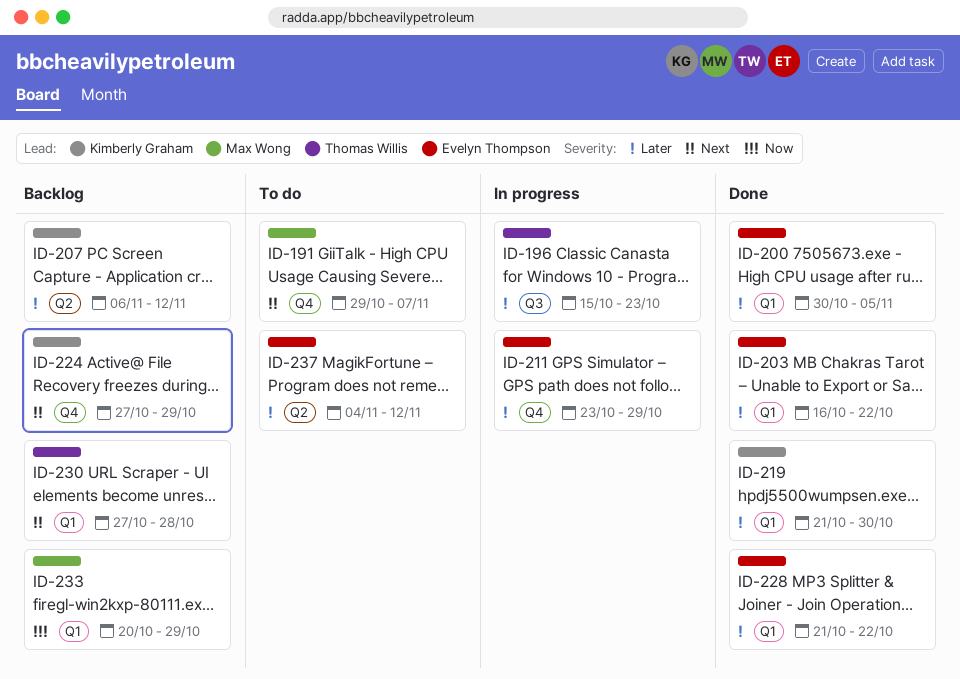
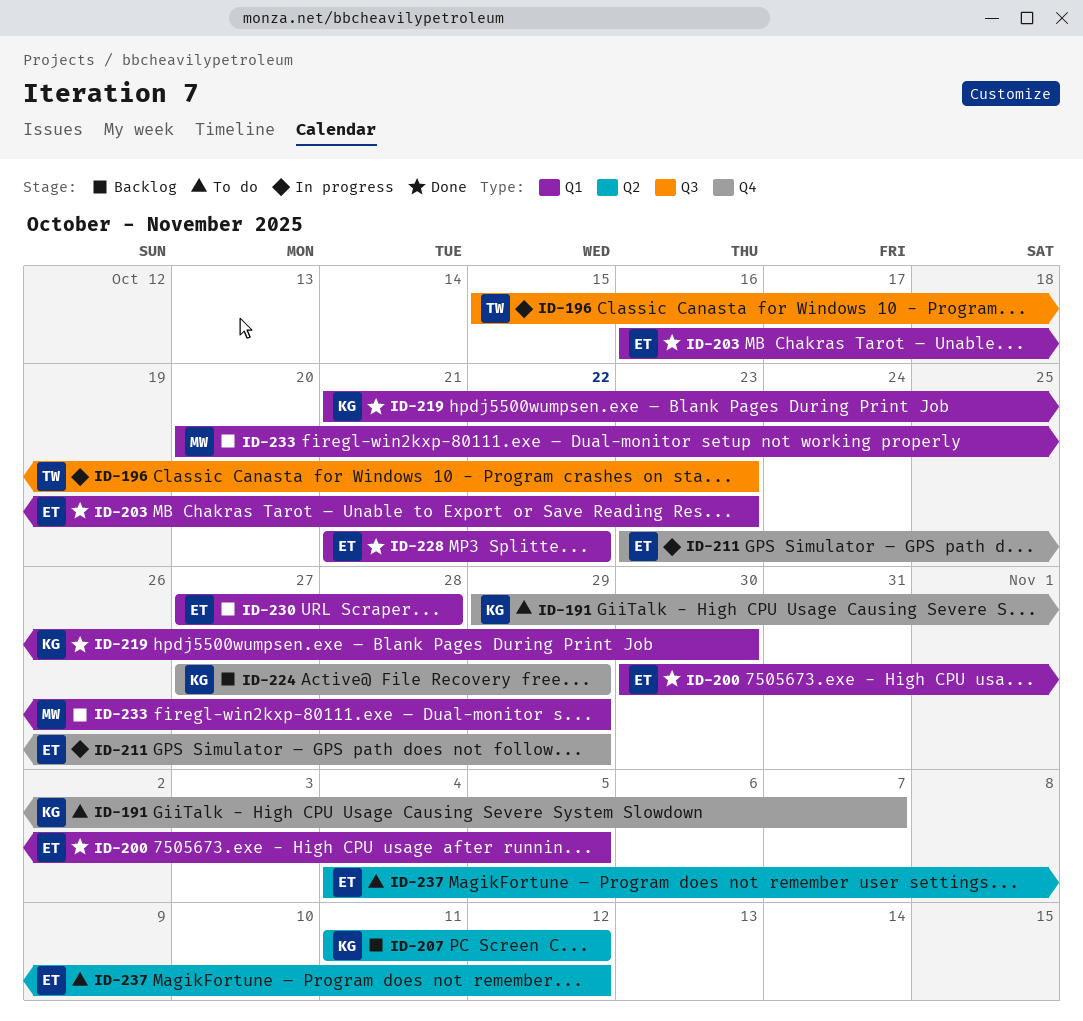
ID-191, owner: Max Wong -> Kimberly Graham
ID-203, due: Oct 22 -> Oct 23
ID-207, start: Nov 6 -> Nov 11
ID-230, owner: Thomas Willis -> Evelyn Thompson

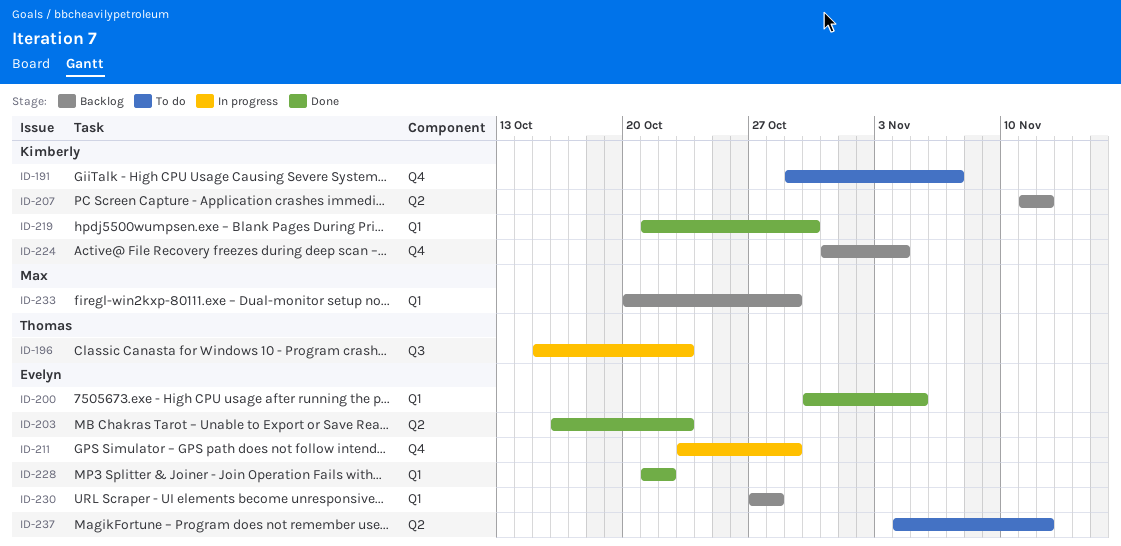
ID-203, label: Q1 -> Q2
ID-224, start: Oct 27 -> Oct 31
ID-224, due: Oct 29 -> Nov 4

